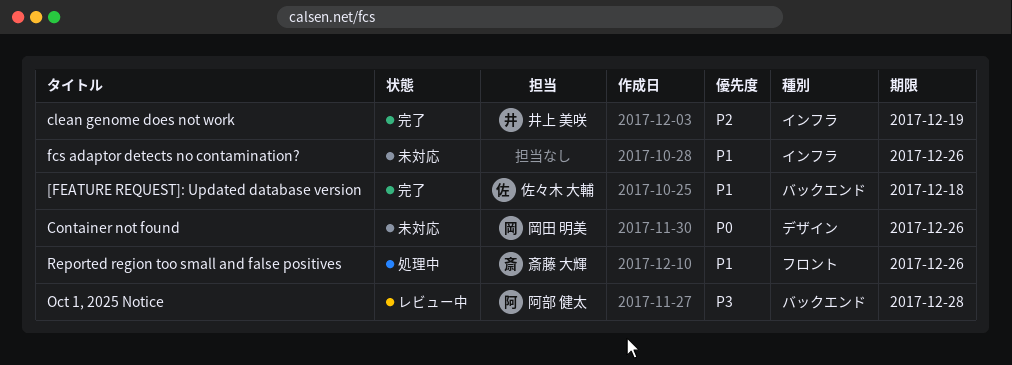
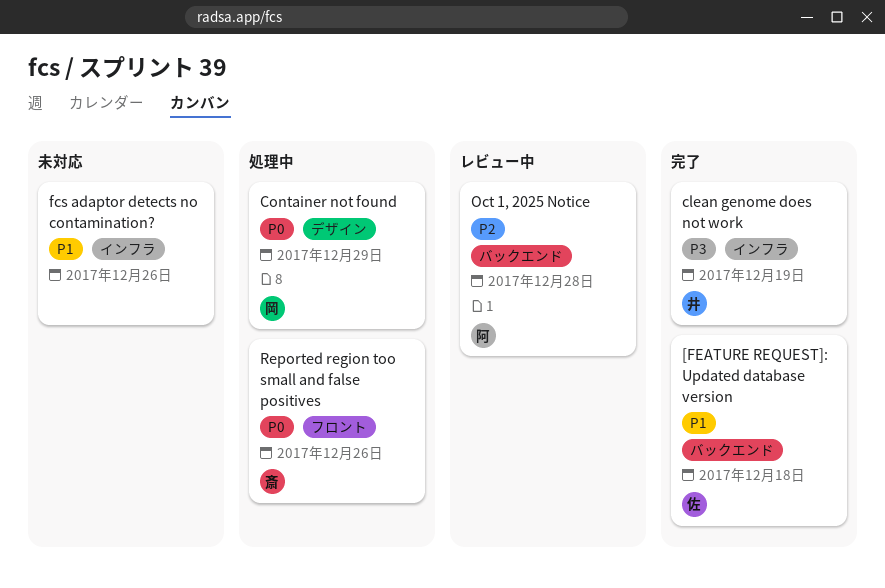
clean genome does not work, priority: P2 -> P3
Container not found, status: 未対応 -> 処理中
Container not found, due: Dec 26 -> Dec 29
Oct 1, 2025 Notice, priority: P3 -> P2
Reported region too small and false positives, priority: P1 -> P0

